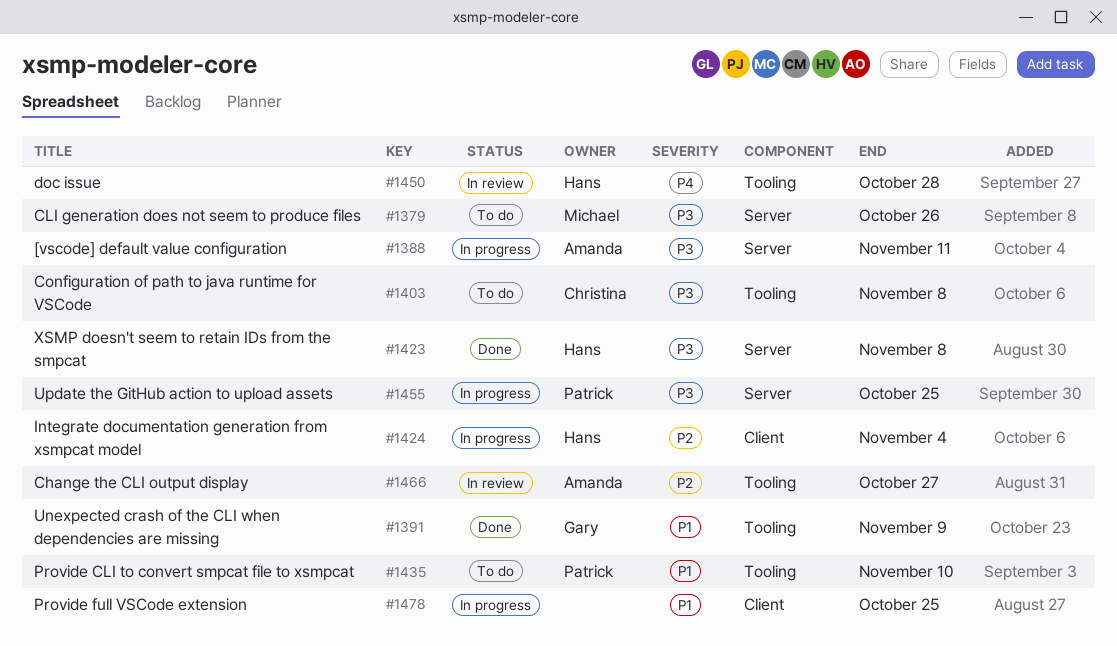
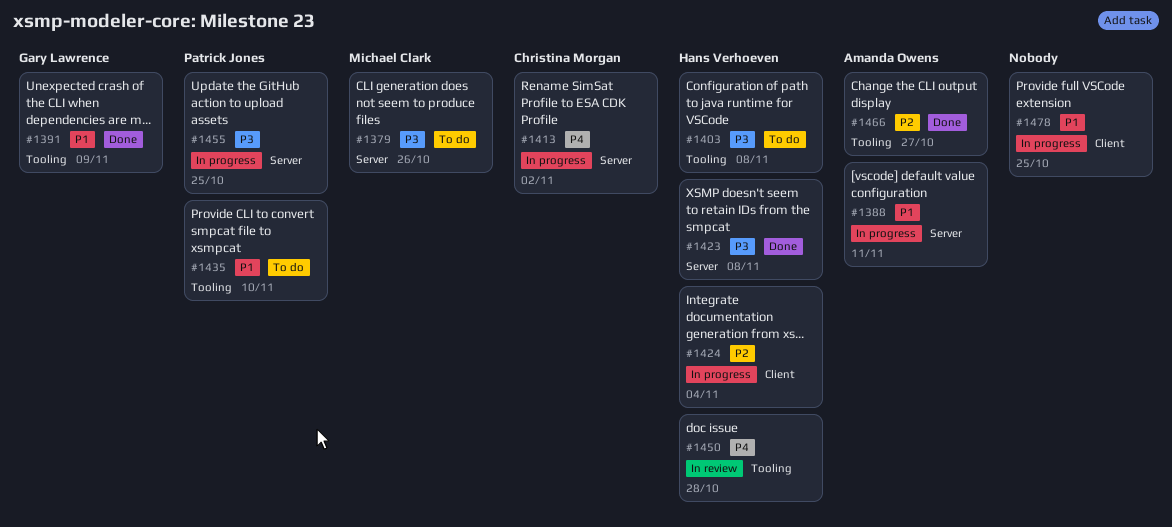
#1388, priority: P3 -> P1
#1403, owner: Christina Morgan -> Hans Verhoeven
#1413: none -> present
#1466, status: In review -> Done

